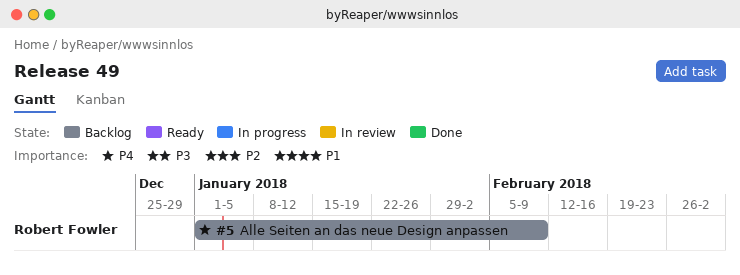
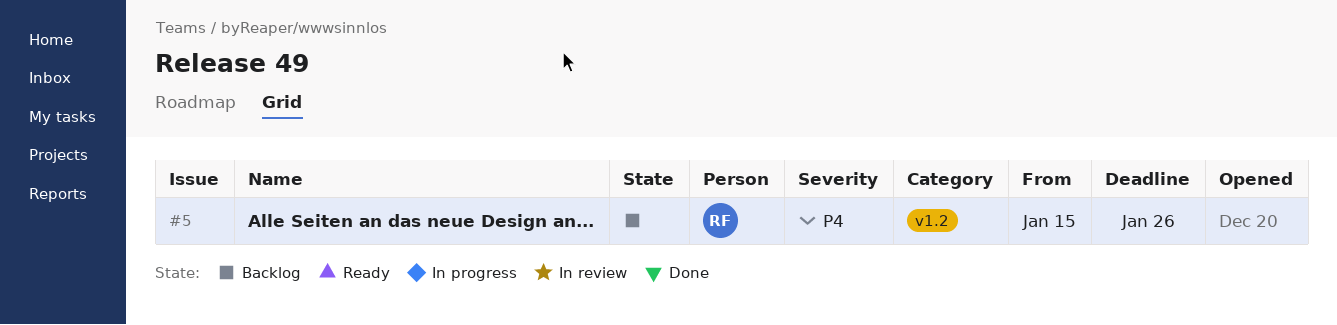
#5, start: Jan 1 -> Jan 15
#5, due: Feb 9 -> Jan 26

